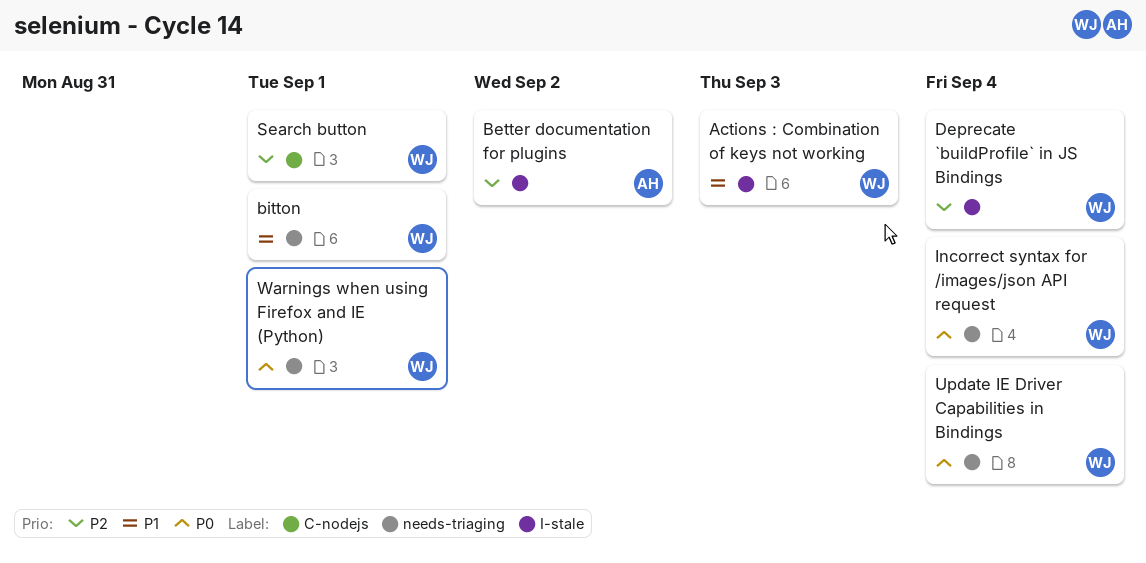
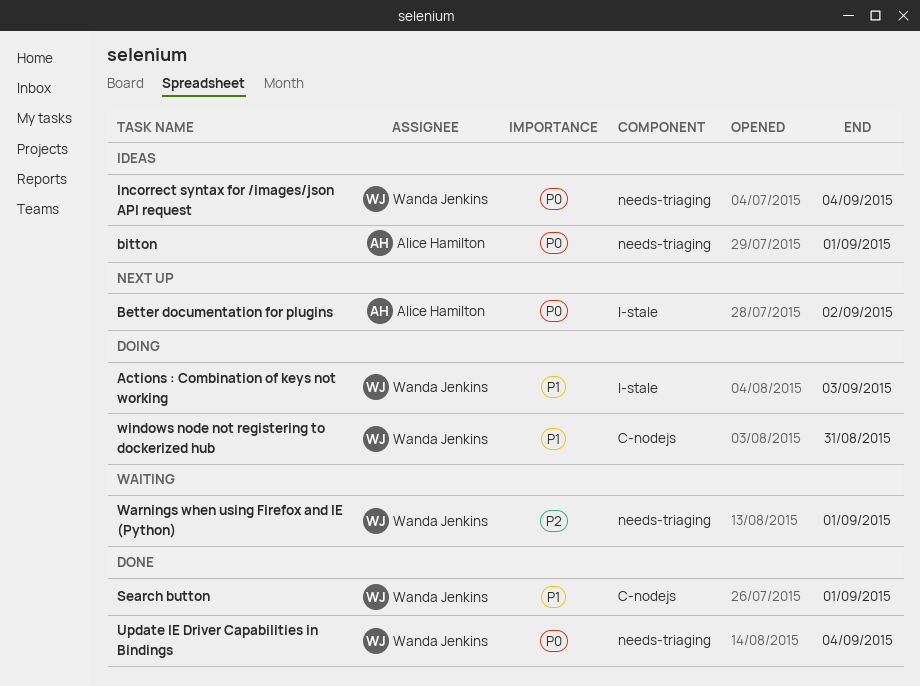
Better documentation for plugins, priority: P2 -> P0
bitton, owner: Wanda Jenkins -> Alice Hamilton
bitton, priority: P1 -> P0
Deprecate `buildProfile` in JS Bindings: present -> none
Search button, priority: P2 -> P1
Warnings when using Firefox and IE (Python), priority: P0 -> P2
windows node not registering to dockerized hub: none -> present

